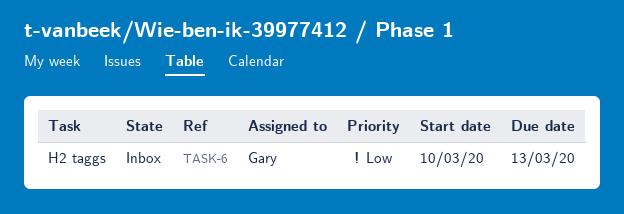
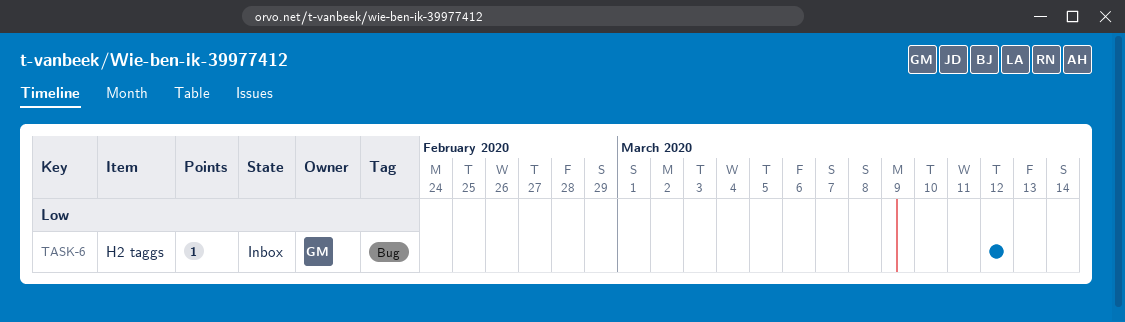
TASK-6, start: Mar 10 -> Mar 12
TASK-6, due: Mar 13 -> Mar 12

